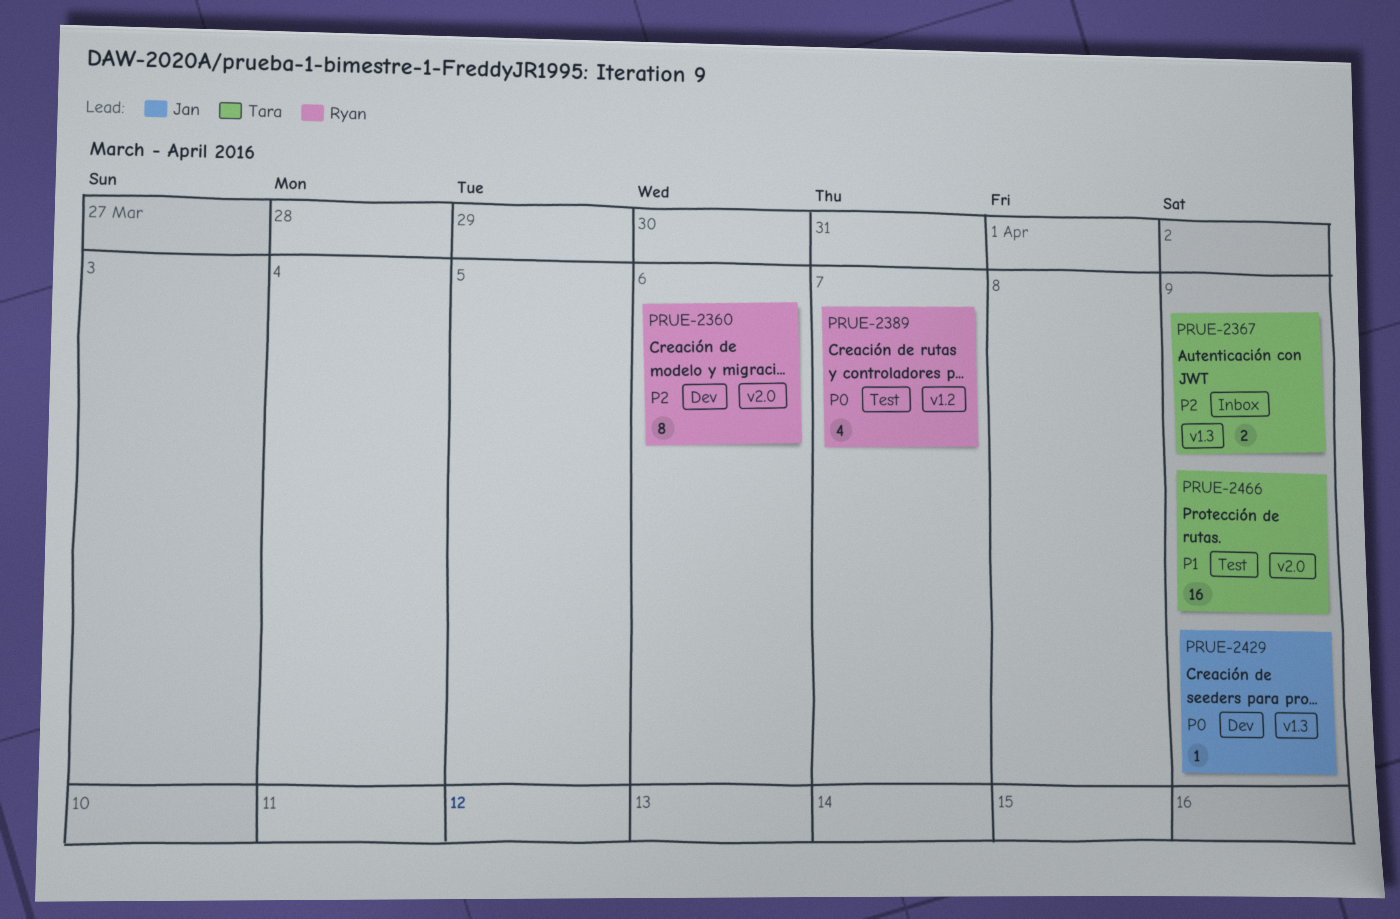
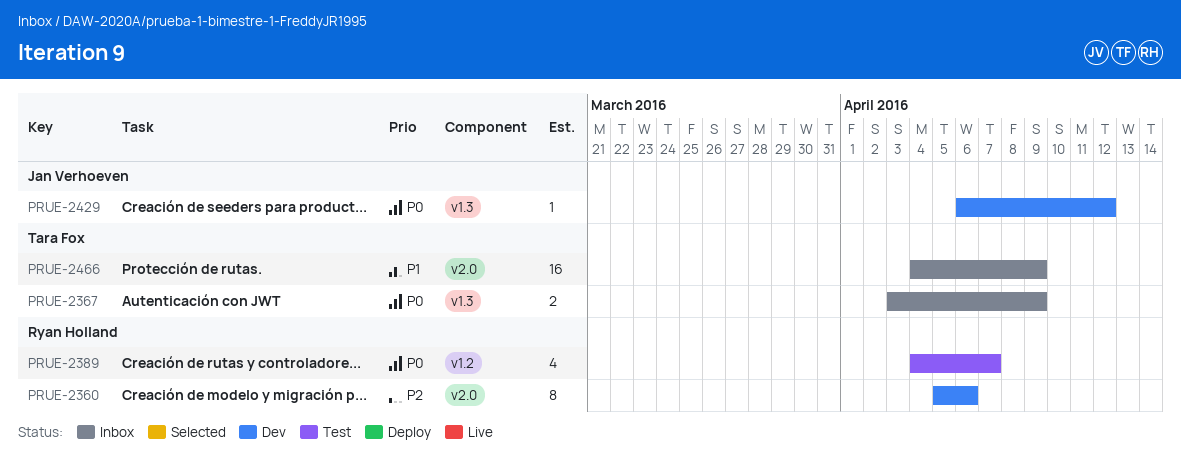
PRUE-2367, priority: P2 -> P0
PRUE-2429, due: Apr 9 -> Apr 12
PRUE-2466, status: Test -> Inbox

